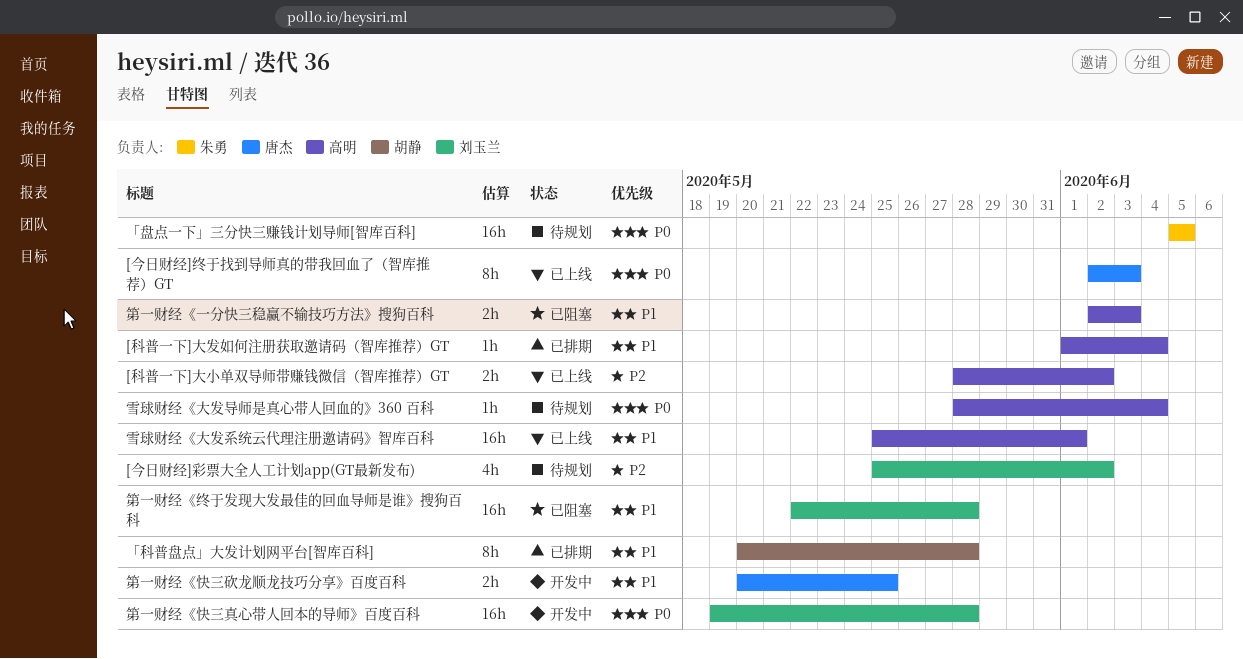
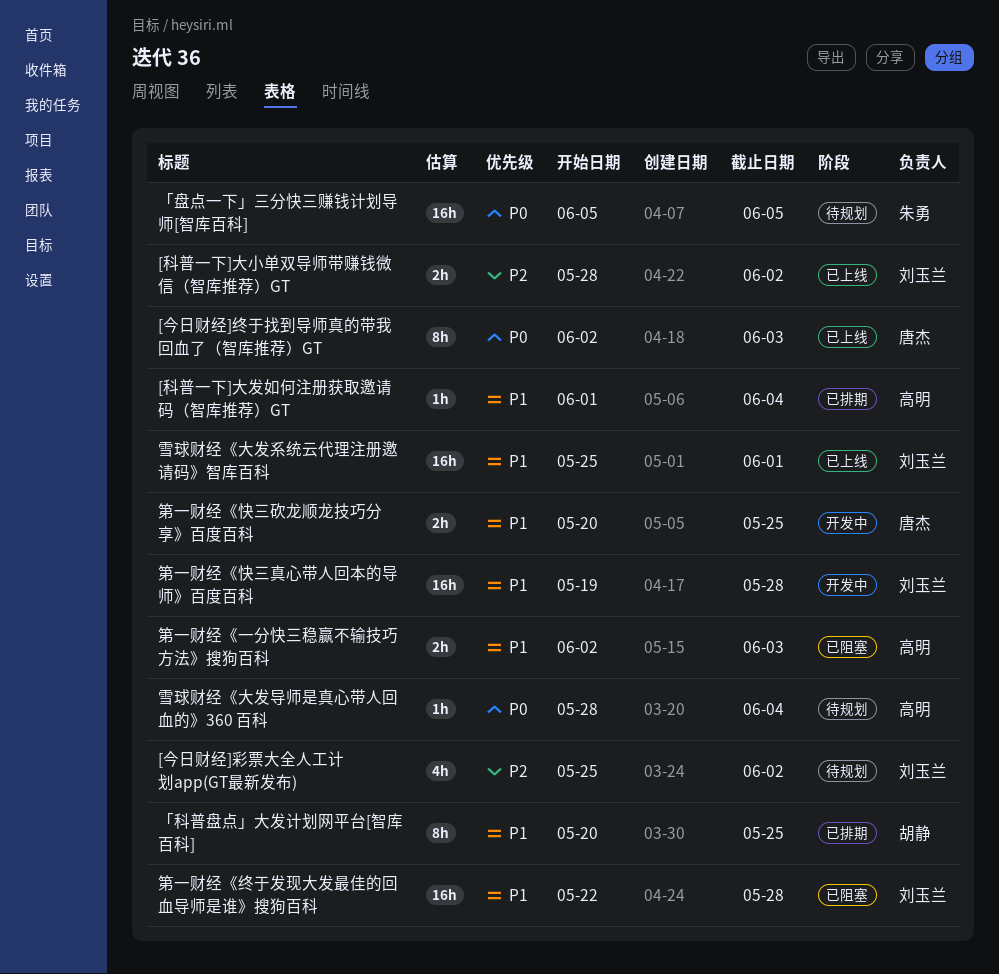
[科普一下]大小单双导师带赚钱微信（智库推荐）GT, owner: 高明 -> 刘玉兰
「科普盘点」大发计划网平台[智库百科], due: May 28 -> May 25
第一财经《快三真心带人回本的导师》百度百科, priority: P0 -> P1
雪球财经《大发系统云代理注册邀请码》智库百科, owner: 高明 -> 刘玉兰

